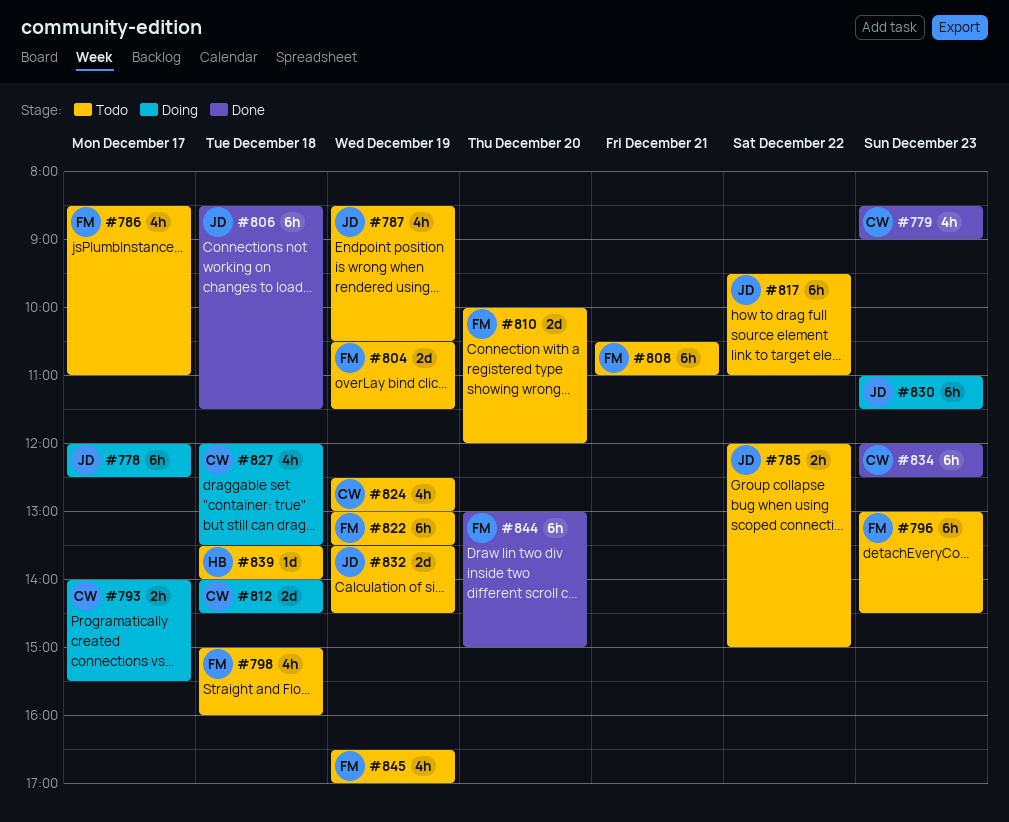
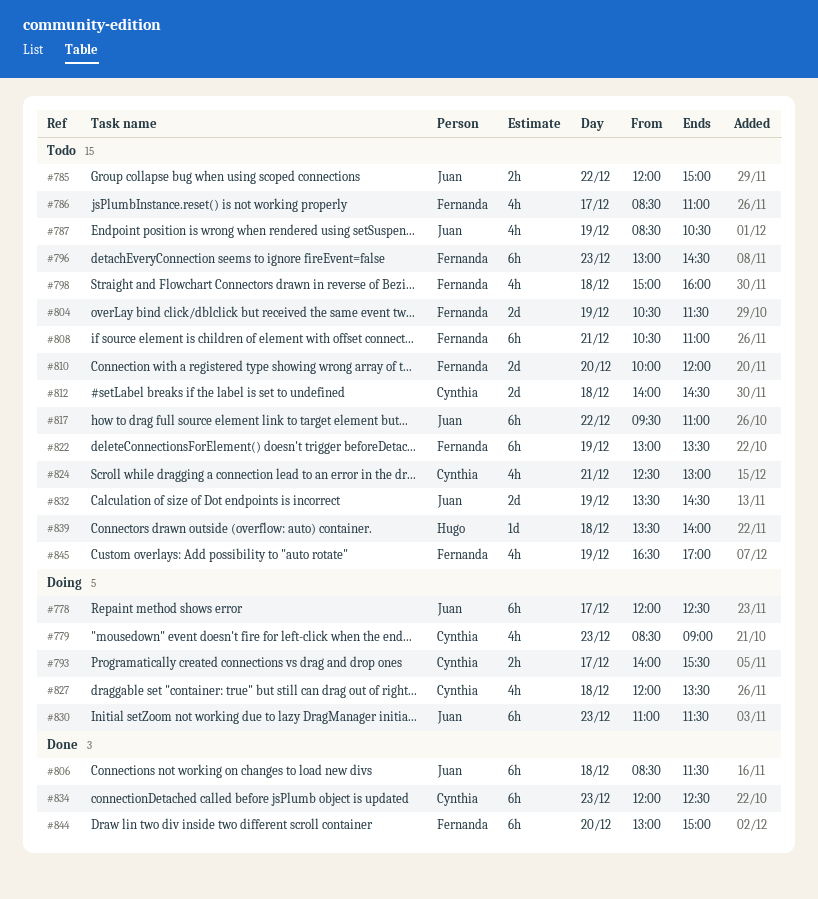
#779, status: Done -> Doing
#812, status: Doing -> Todo
#824, day: Dec 19 -> Dec 21

